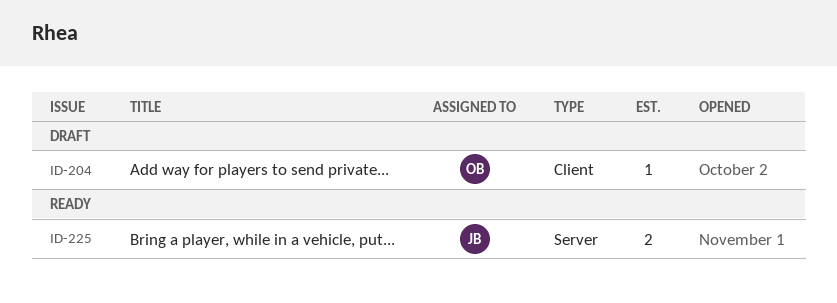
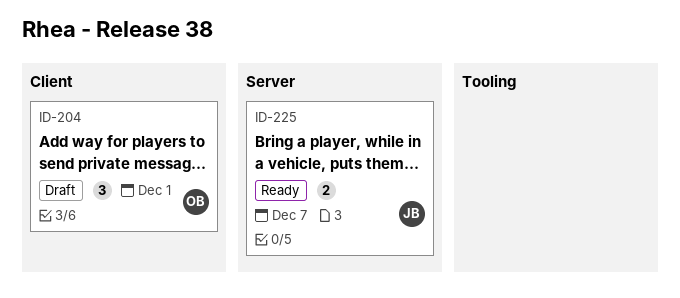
ID-204, estimate: 1 -> 3

